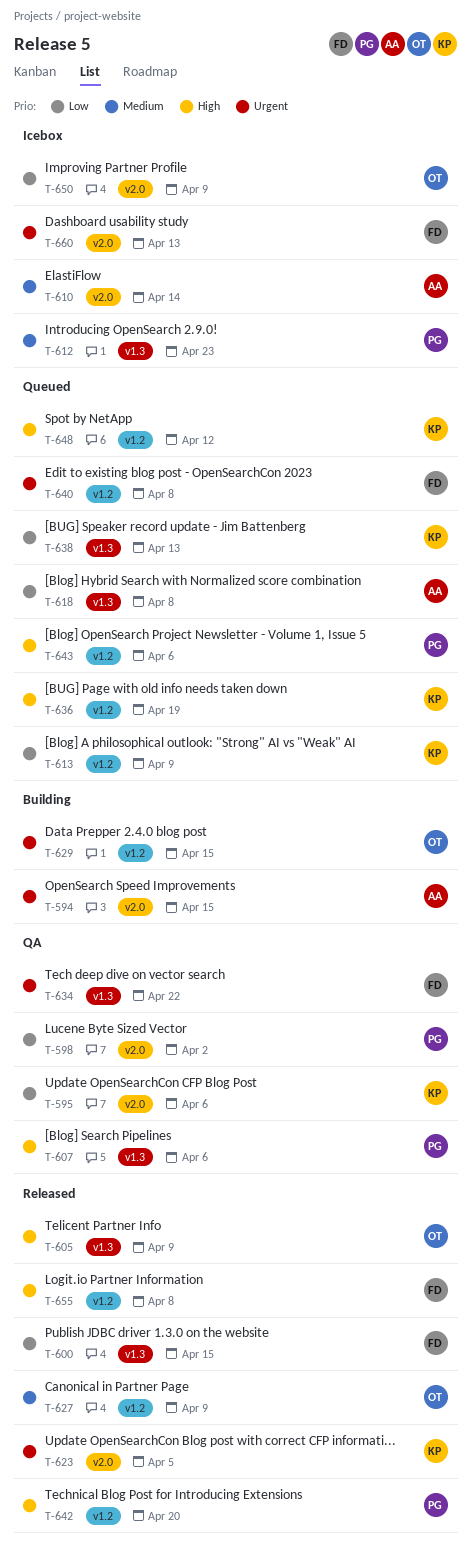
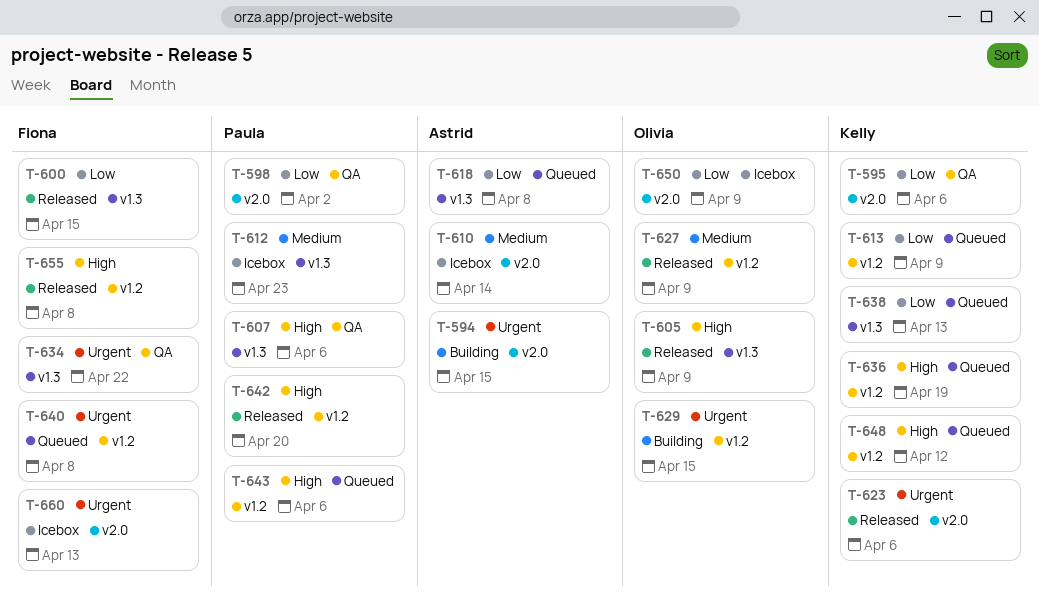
T-623, due: Apr 5 -> Apr 6

